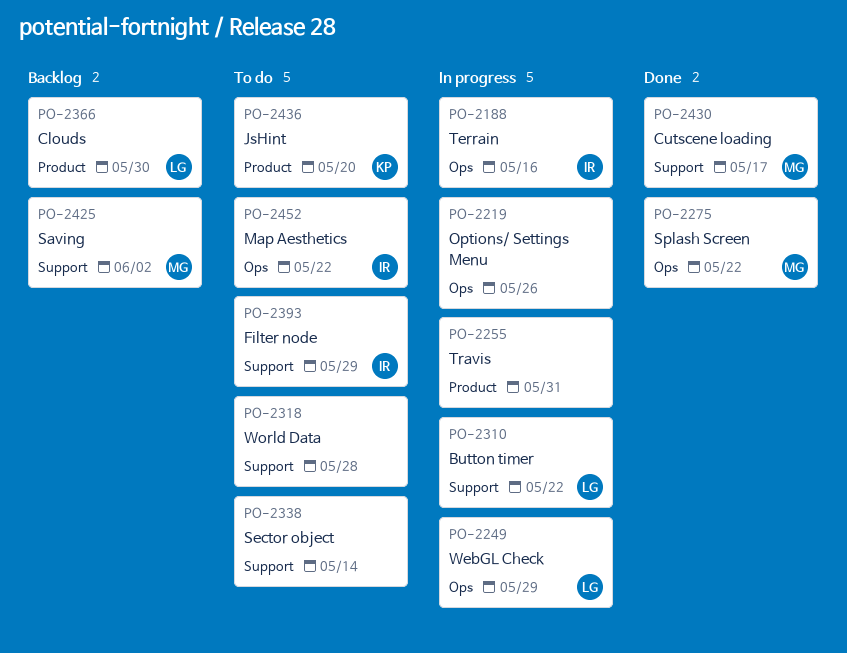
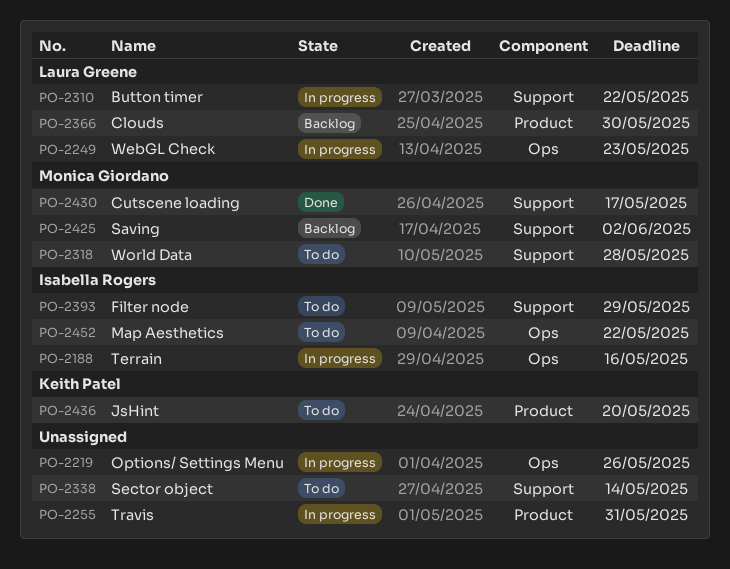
PO-2249, due: May 29 -> May 23
PO-2275: present -> none
PO-2318, owner: none -> Monica Giordano

